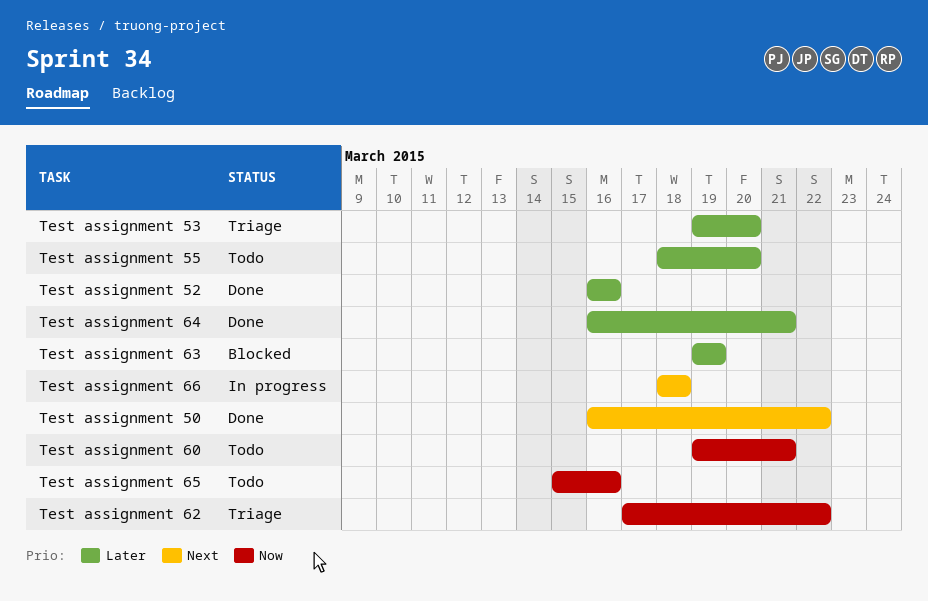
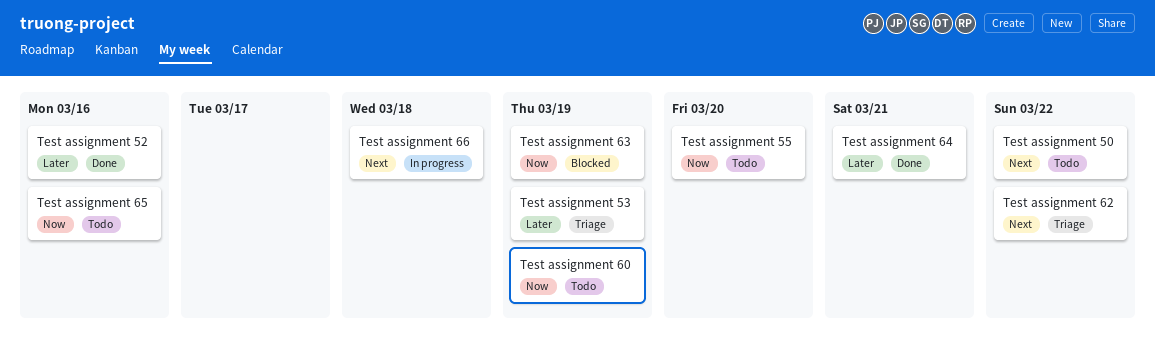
Test assignment 50, status: Done -> Todo
Test assignment 53, due: Mar 20 -> Mar 19
Test assignment 55, priority: Later -> Now
Test assignment 60, due: Mar 21 -> Mar 19
Test assignment 62, priority: Now -> Next
Test assignment 63, priority: Later -> Now

